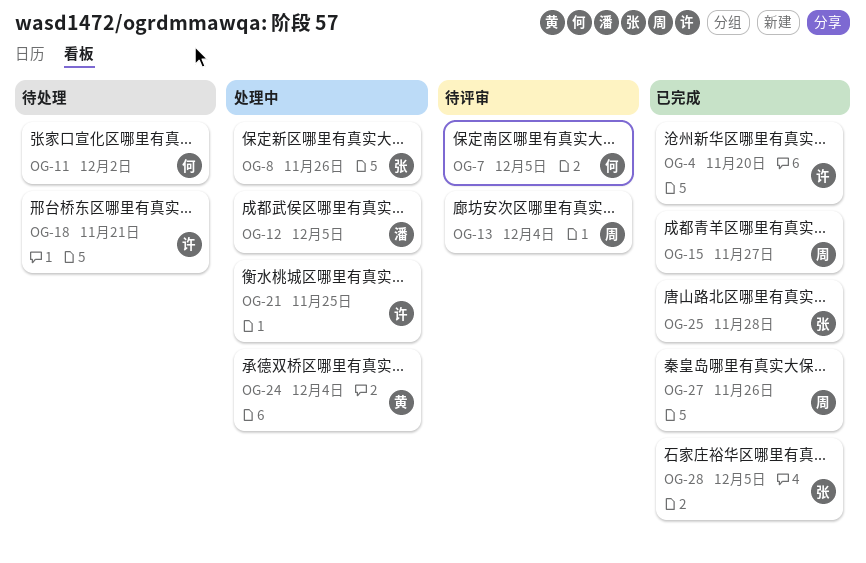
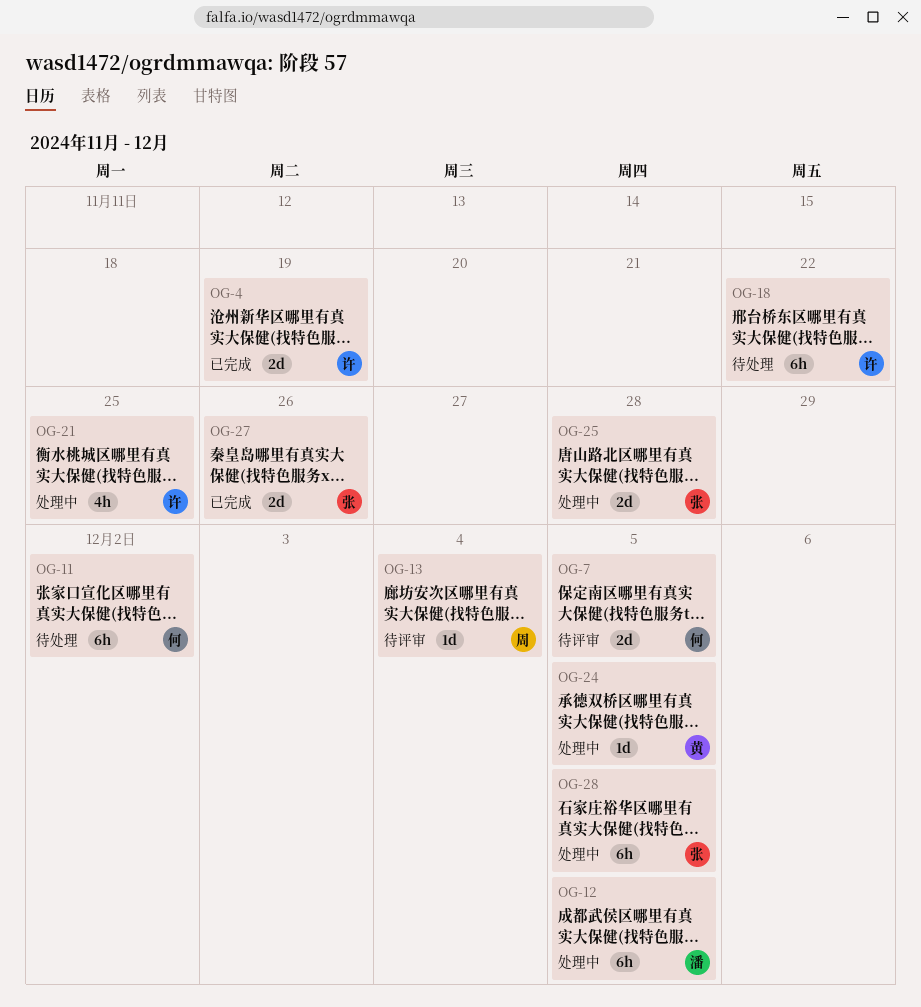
OG-4, due: Nov 20 -> Nov 19
OG-8: present -> none
OG-15: present -> none
OG-18, due: Nov 21 -> Nov 22
OG-24, due: Dec 4 -> Dec 5
OG-25, status: 已完成 -> 处理中
OG-27, owner: 周 -> 张
OG-28, status: 已完成 -> 处理中

